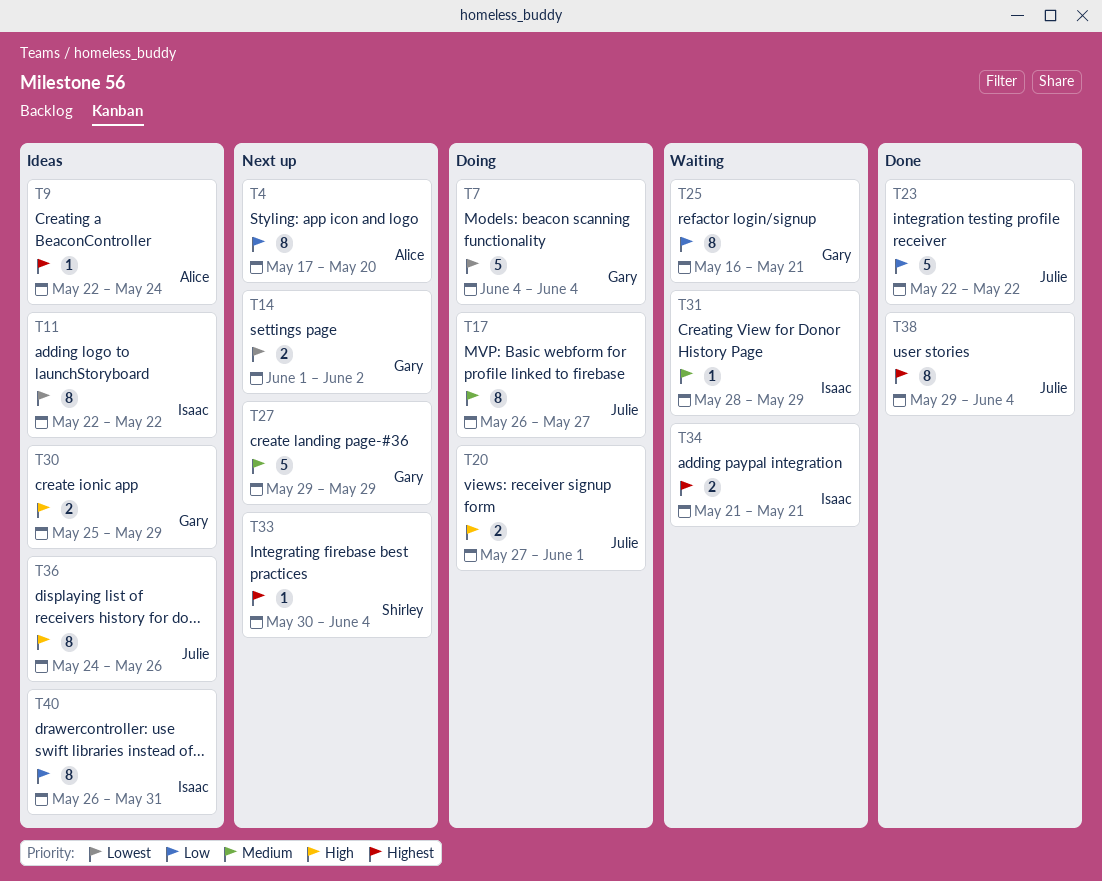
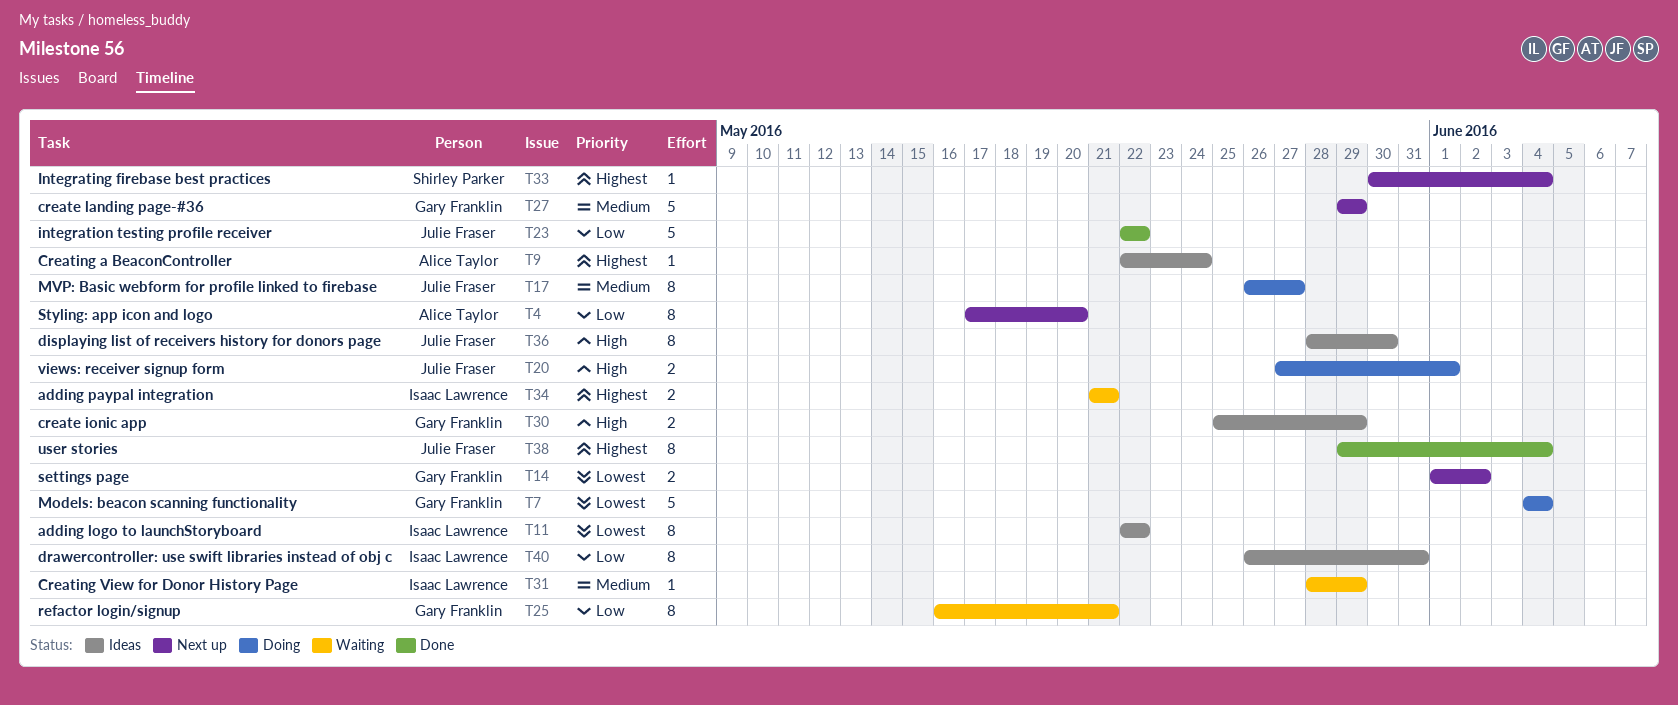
T36, start: May 24 -> May 28
T36, due: May 26 -> May 30

